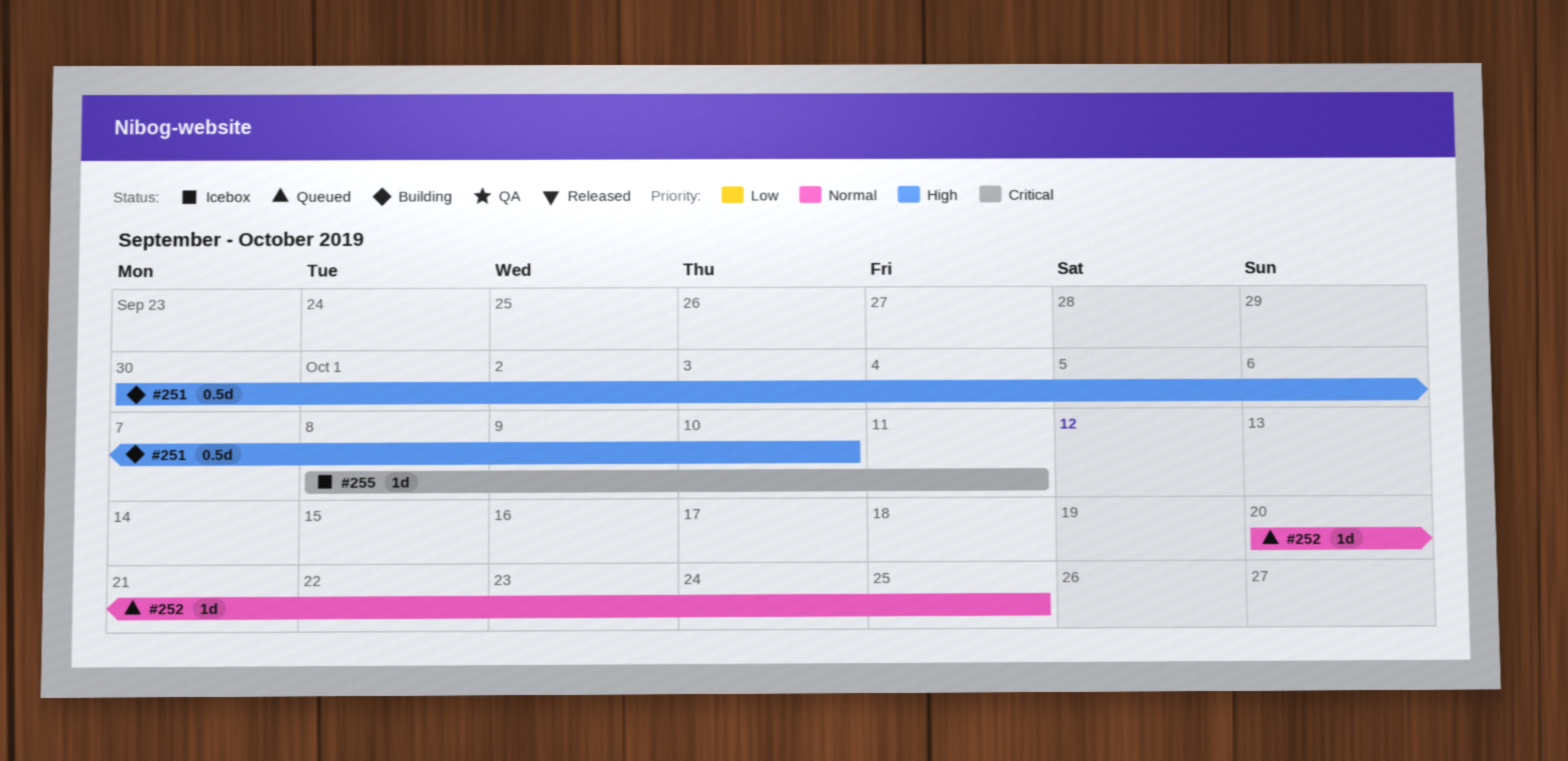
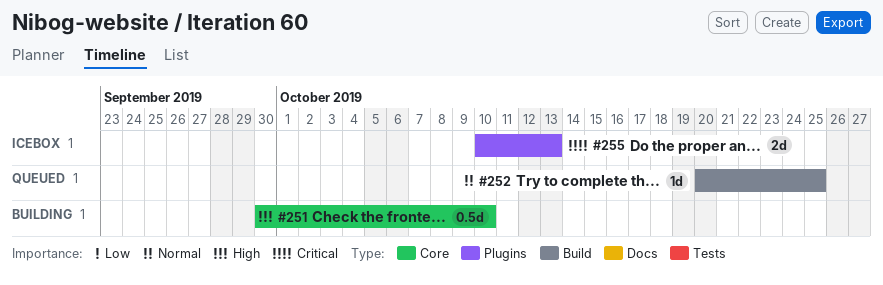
#255, estimate: 1d -> 2d
#255, start: Oct 8 -> Oct 10
#255, due: Oct 11 -> Oct 13

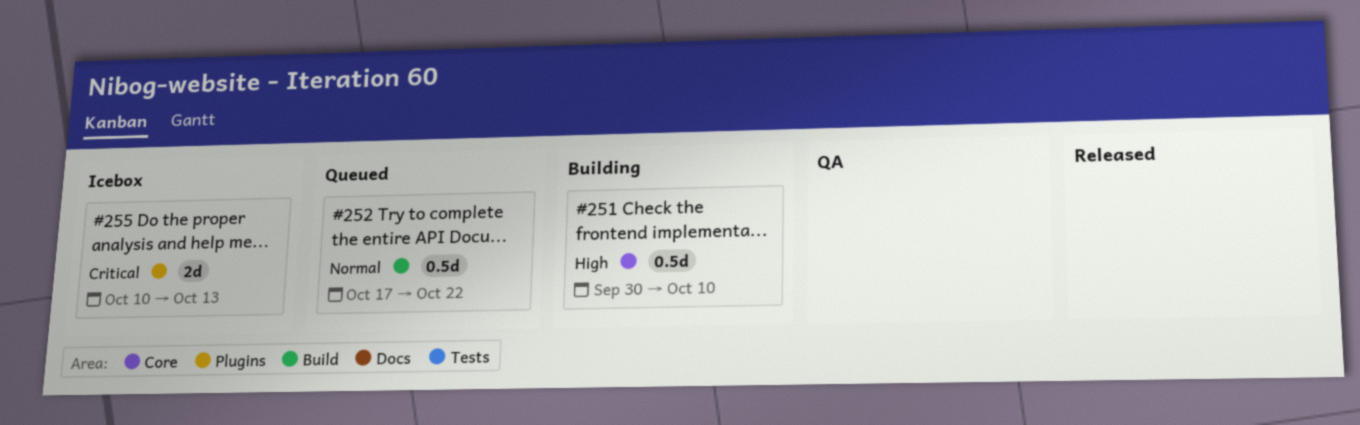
#252, estimate: 1d -> 0.5d
#252, start: Oct 20 -> Oct 17
#252, due: Oct 25 -> Oct 22

